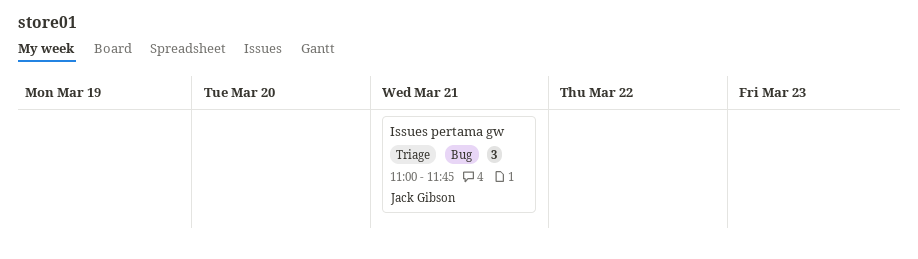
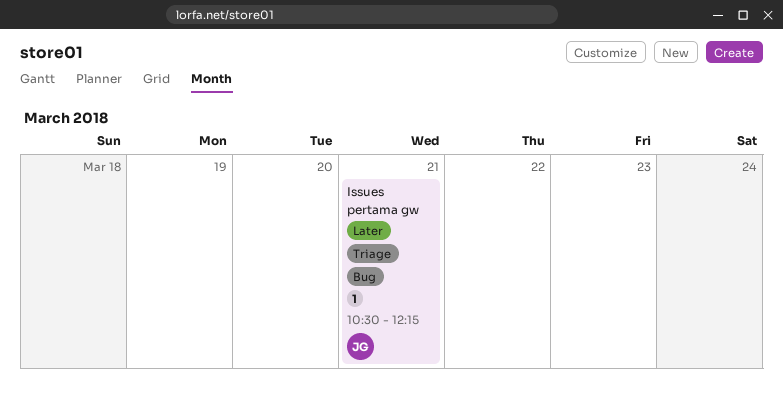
Issues pertama gw, estimate: 3 -> 1
Issues pertama gw, begins: 11:00 -> 10:30
Issues pertama gw, ends: 11:45 -> 12:15

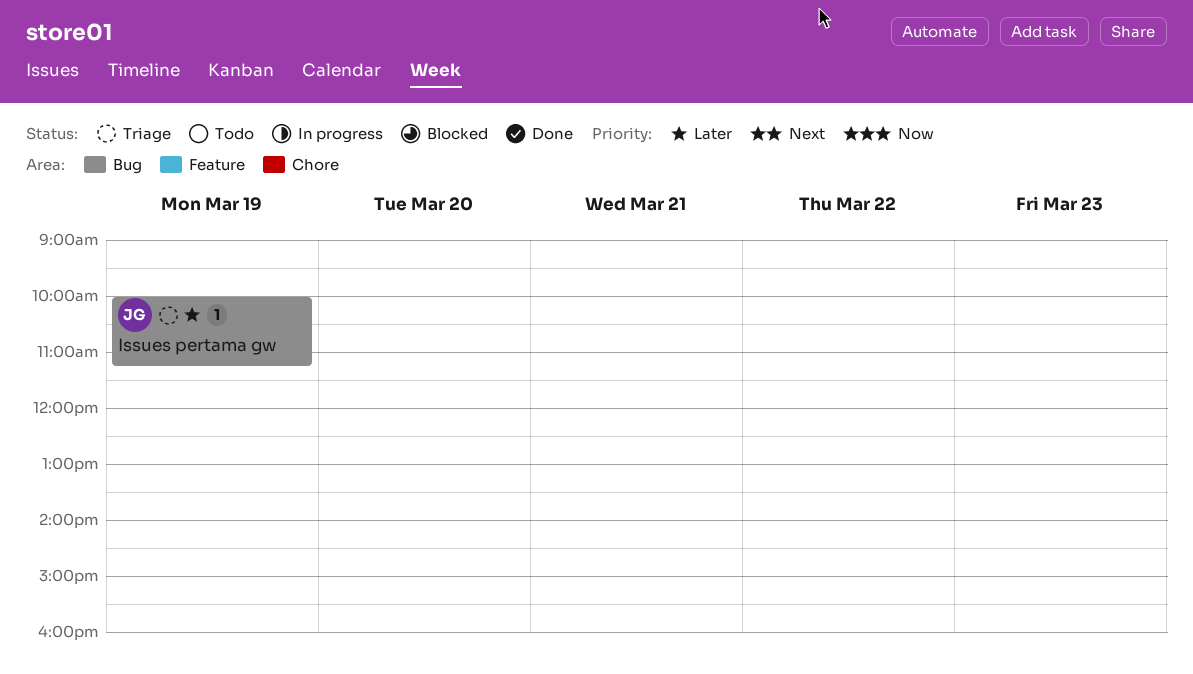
Issues pertama gw, day: Mar 21 -> Mar 19
Issues pertama gw, begins: 10:30 -> 10:00
Issues pertama gw, ends: 12:15 -> 11:15

